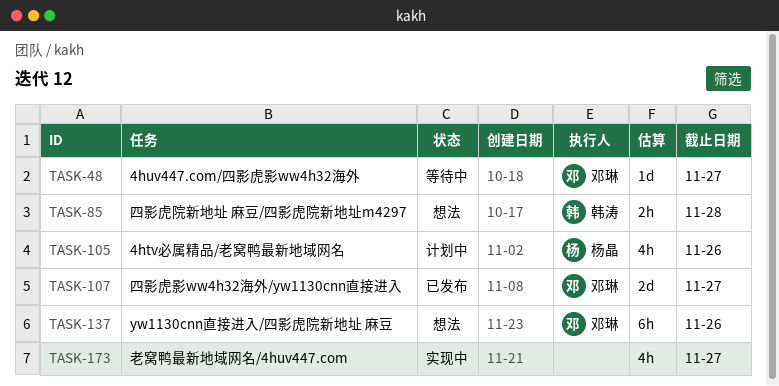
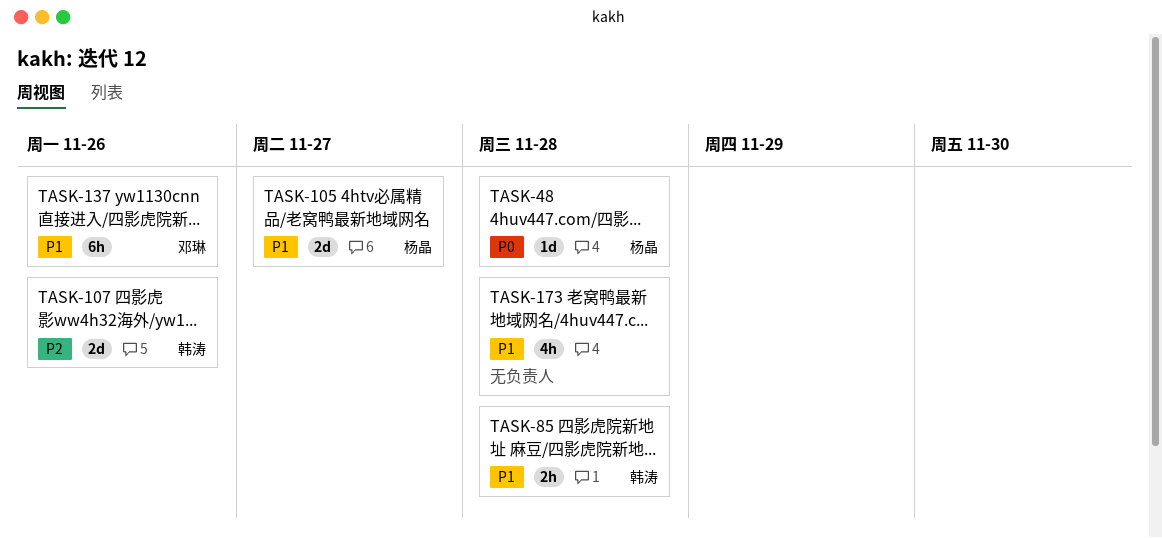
TASK-48, owner: 邓琳 -> 杨晶
TASK-48, due: Nov 27 -> Nov 28
TASK-105, estimate: 4h -> 2d
TASK-105, due: Nov 26 -> Nov 27
TASK-107, owner: 邓琳 -> 韩涛
TASK-107, due: Nov 27 -> Nov 26
TASK-173, due: Nov 27 -> Nov 28

